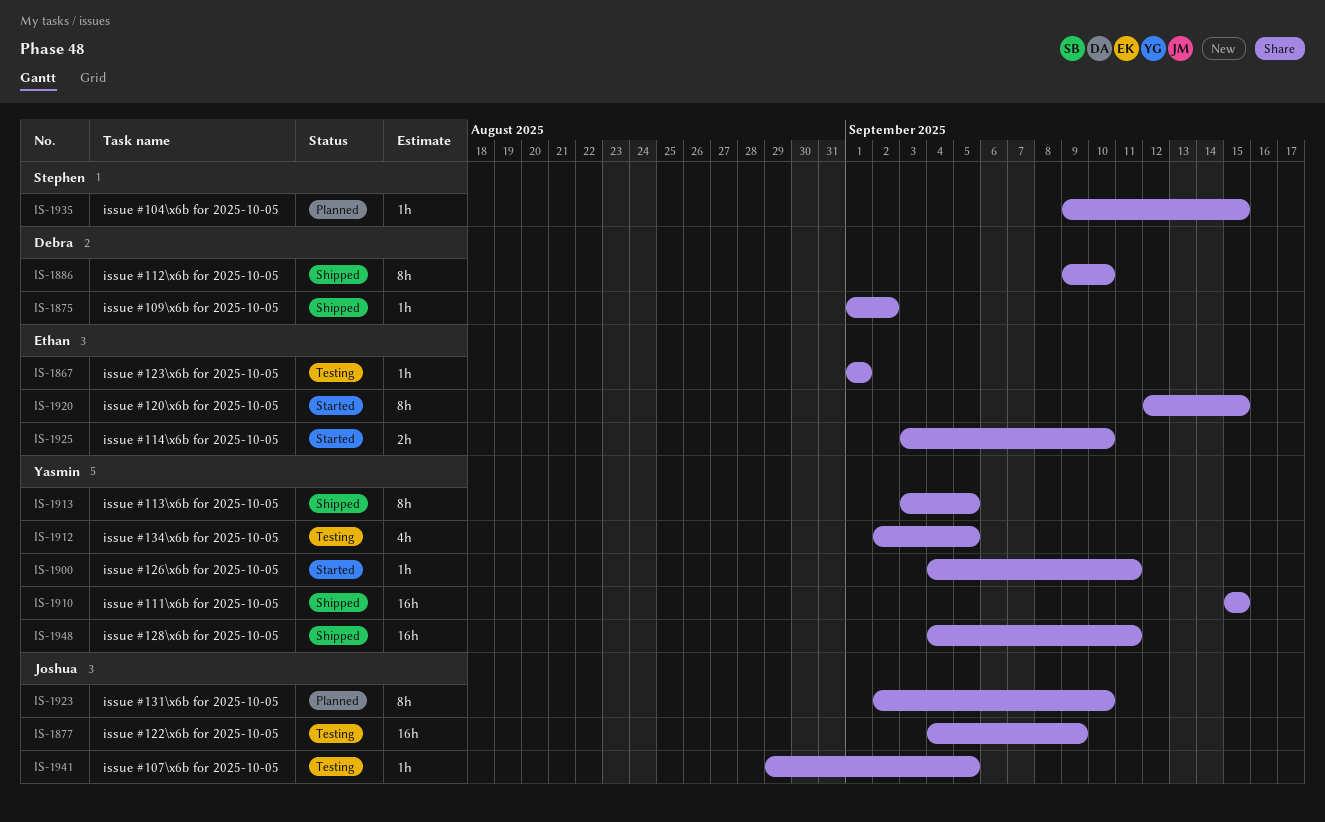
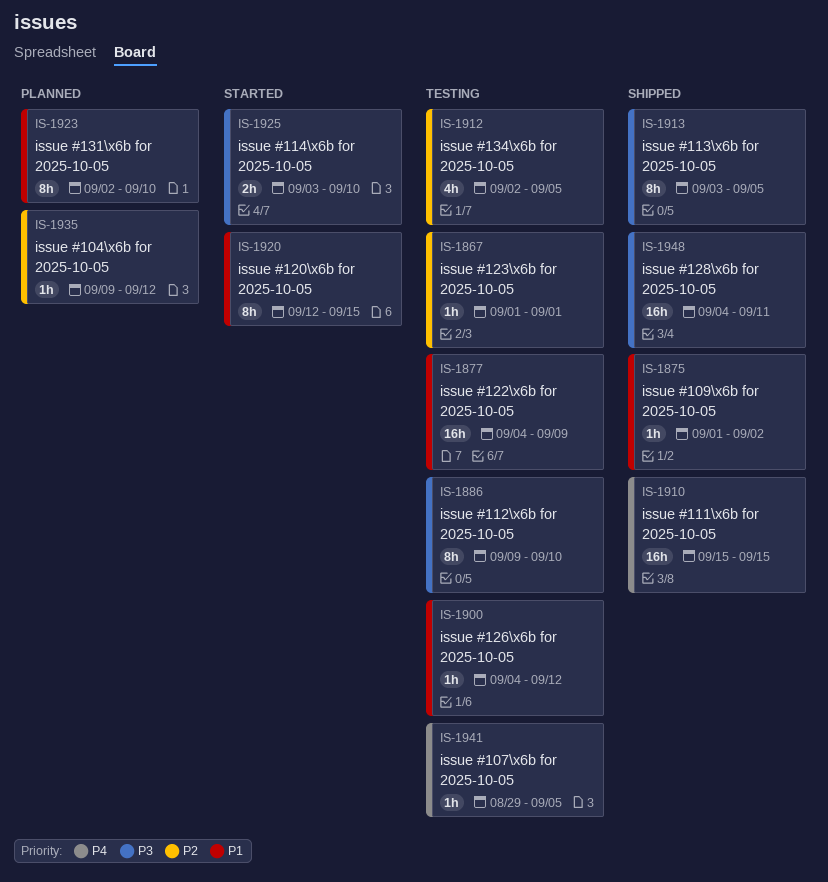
IS-1886, status: Shipped -> Testing
IS-1900, status: Started -> Testing
IS-1900, due: Sep 11 -> Sep 12
IS-1935, due: Sep 15 -> Sep 12

